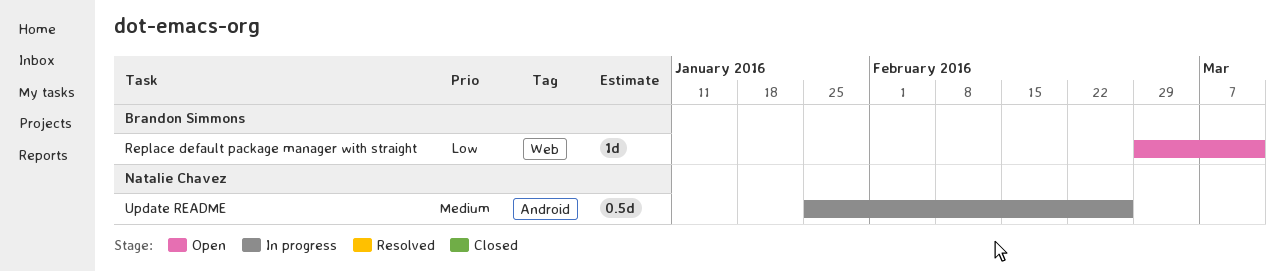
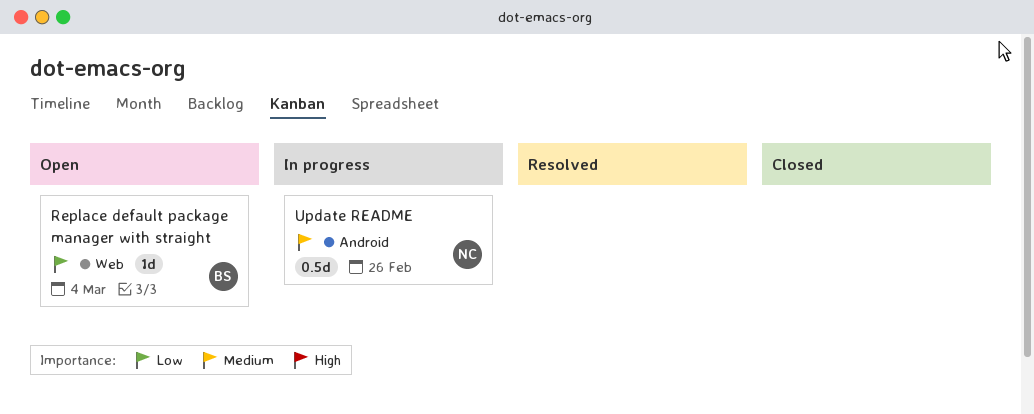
Replace default package manager with straight, due: Mar 11 -> Mar 4

